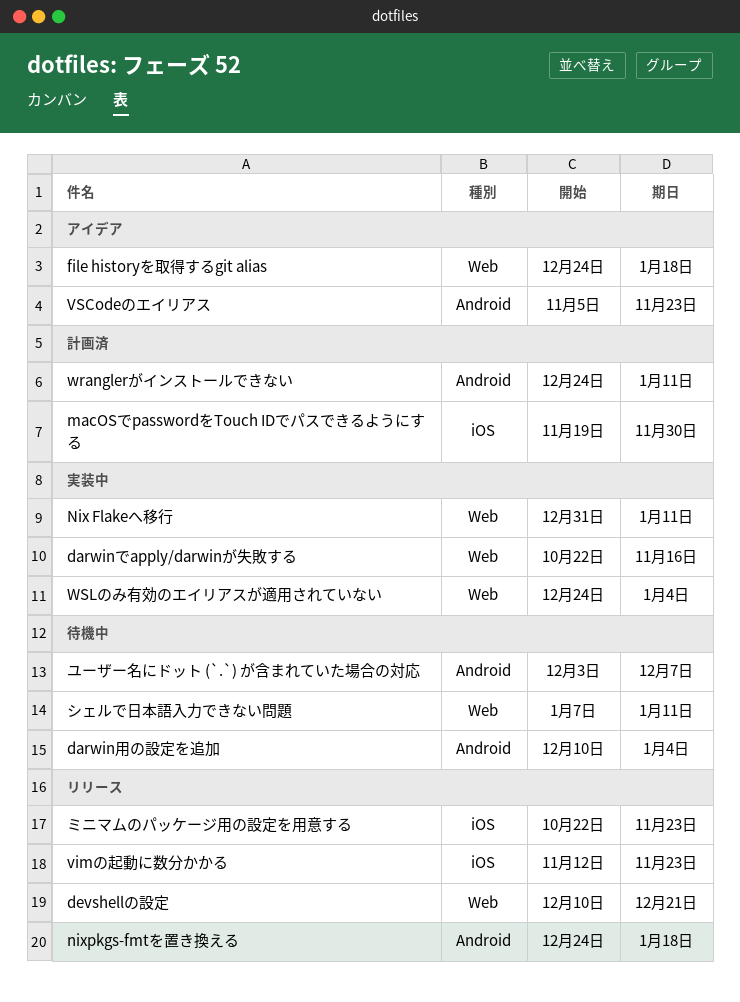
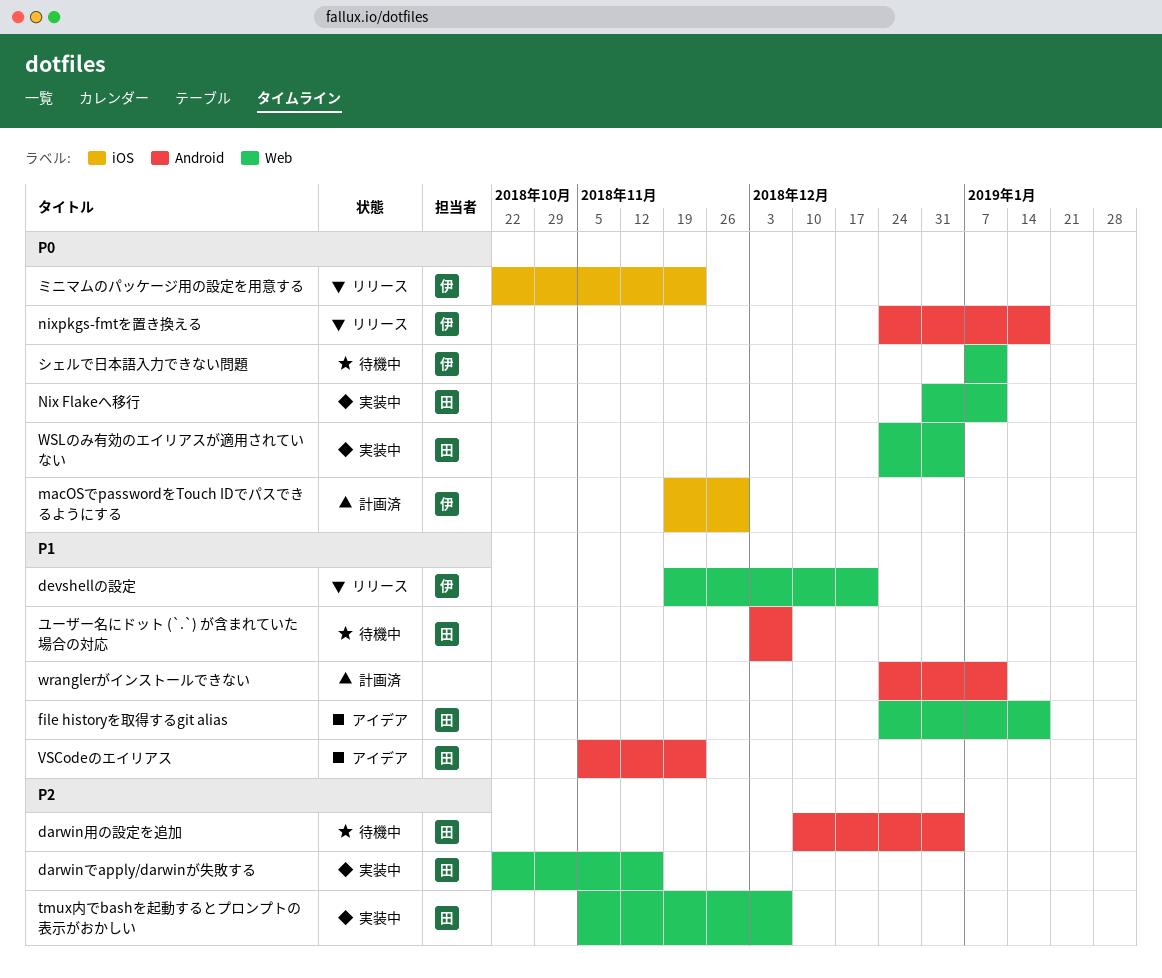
devshellの設定, start: Dec 10 -> Nov 19
tmux内でbashを起動するとプロンプトの表示がおかしい: none -> present
vimの起動に数分かかる: present -> none

